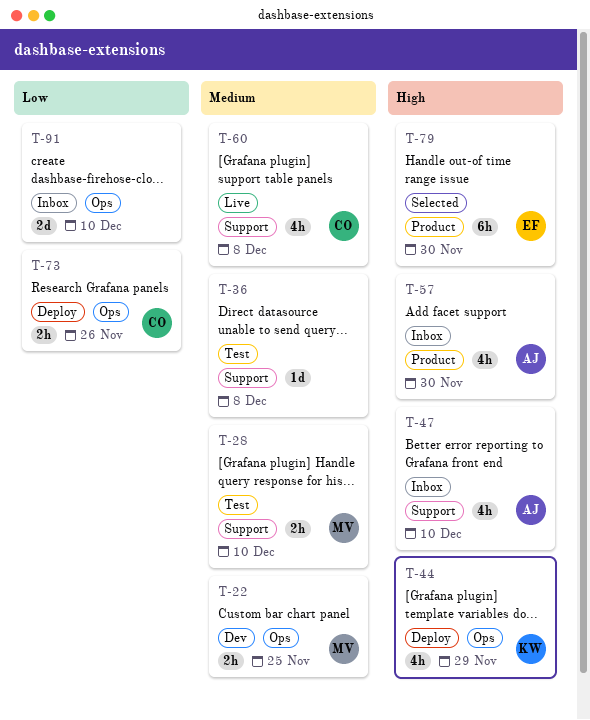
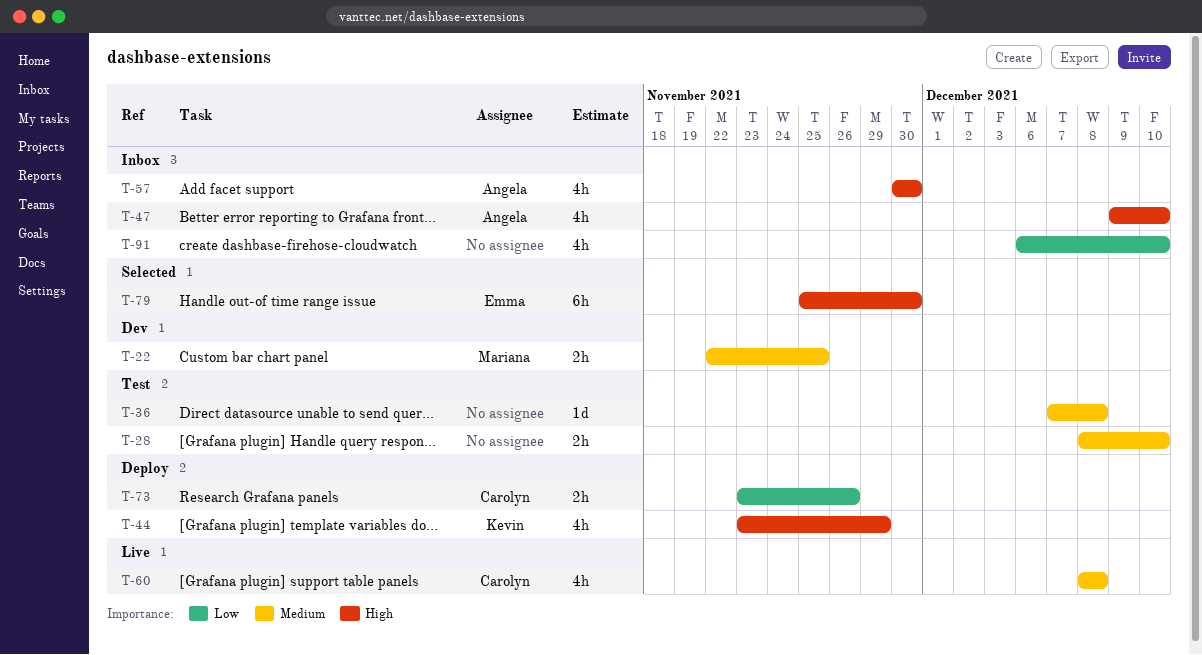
T-28, owner: Mariana -> none
T-91, estimate: 2d -> 4h

